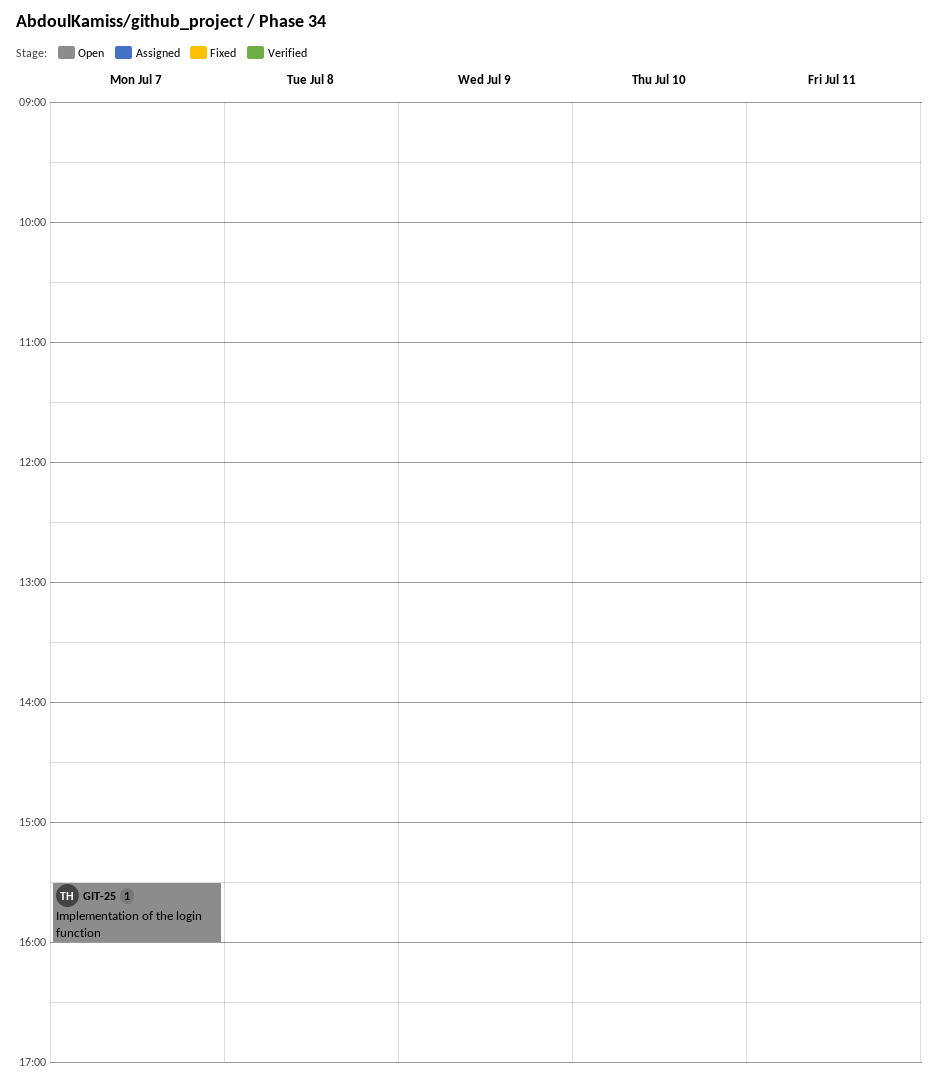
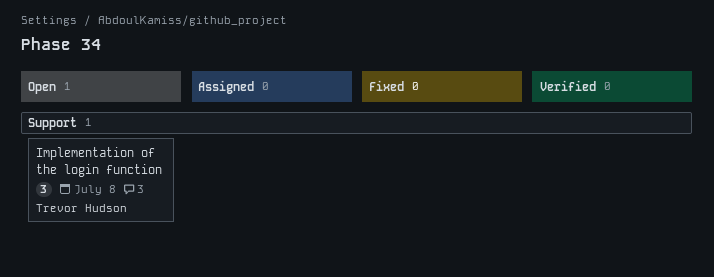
Implementation of the login function, estimate: 1 -> 3
Implementation of the login function, day: Jul 7 -> Jul 8

